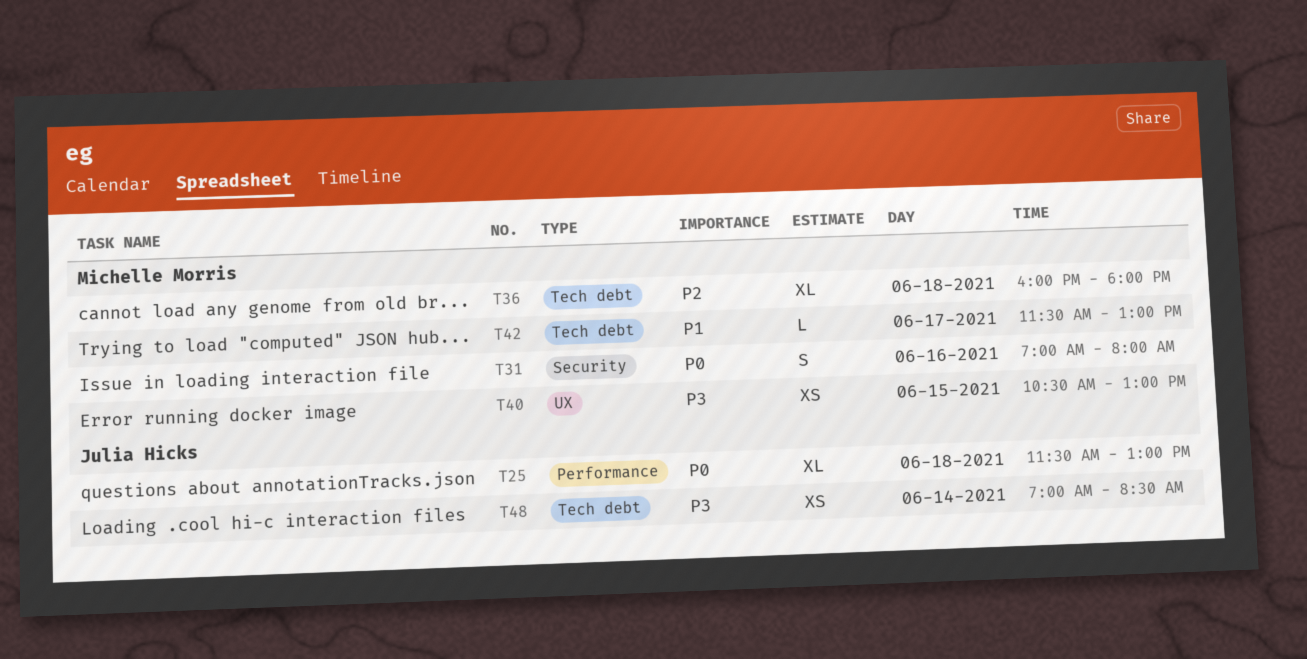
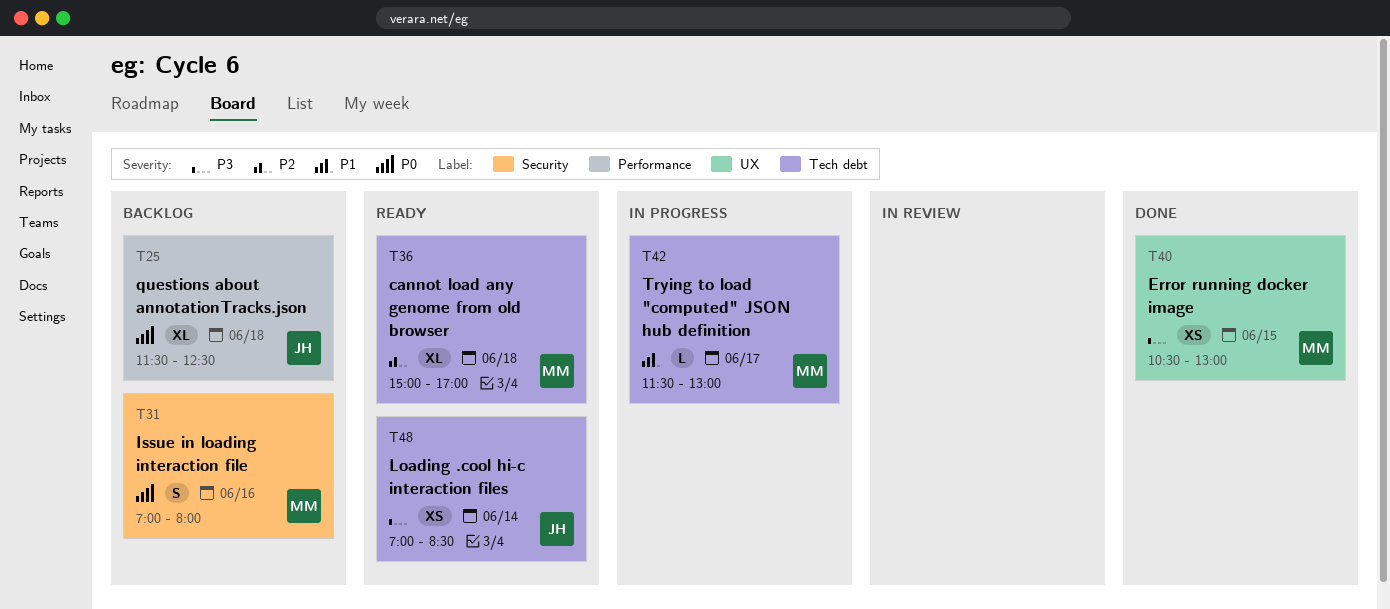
T25, ends: 13:00 -> 12:30
T36, begins: 16:00 -> 15:00
T36, ends: 18:00 -> 17:00

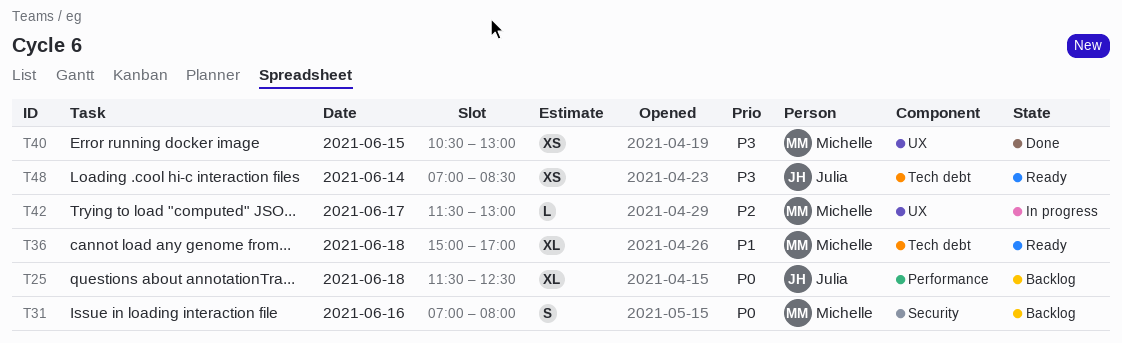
T36, priority: P2 -> P1
T42, priority: P1 -> P2
T42, label: Tech debt -> UX

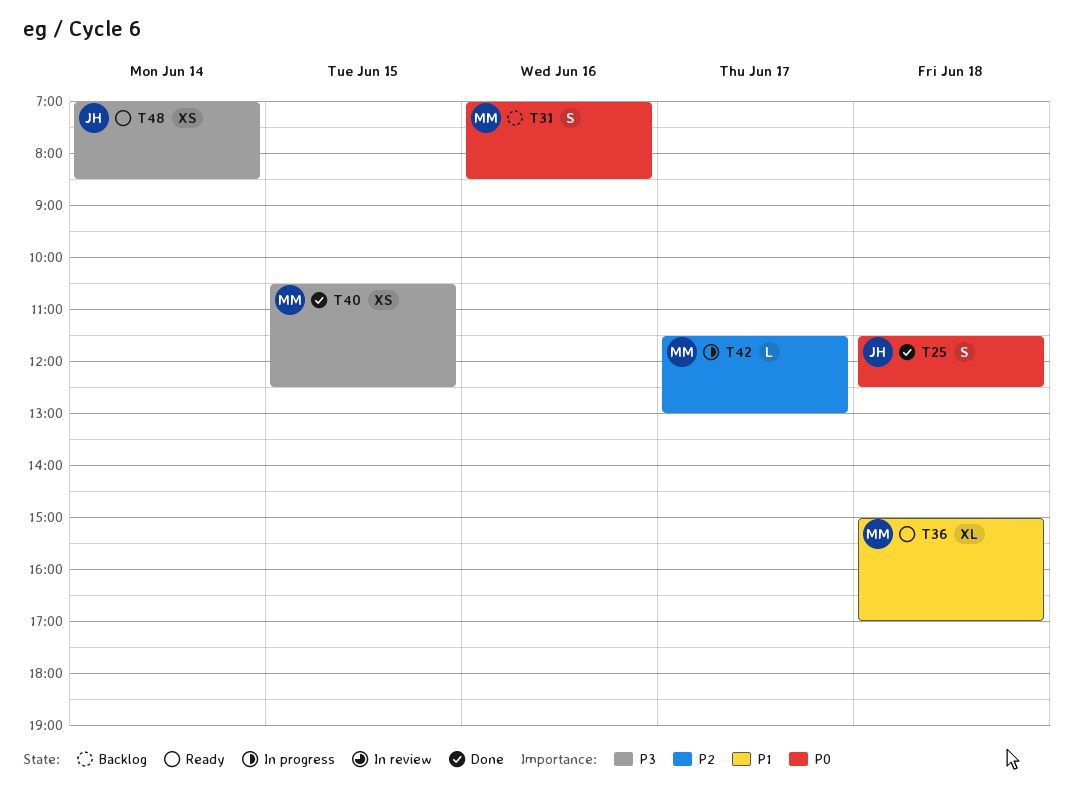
T25, status: Backlog -> Done
T25, estimate: XL -> S
T31, ends: 08:00 -> 08:30
T40, ends: 13:00 -> 12:30

